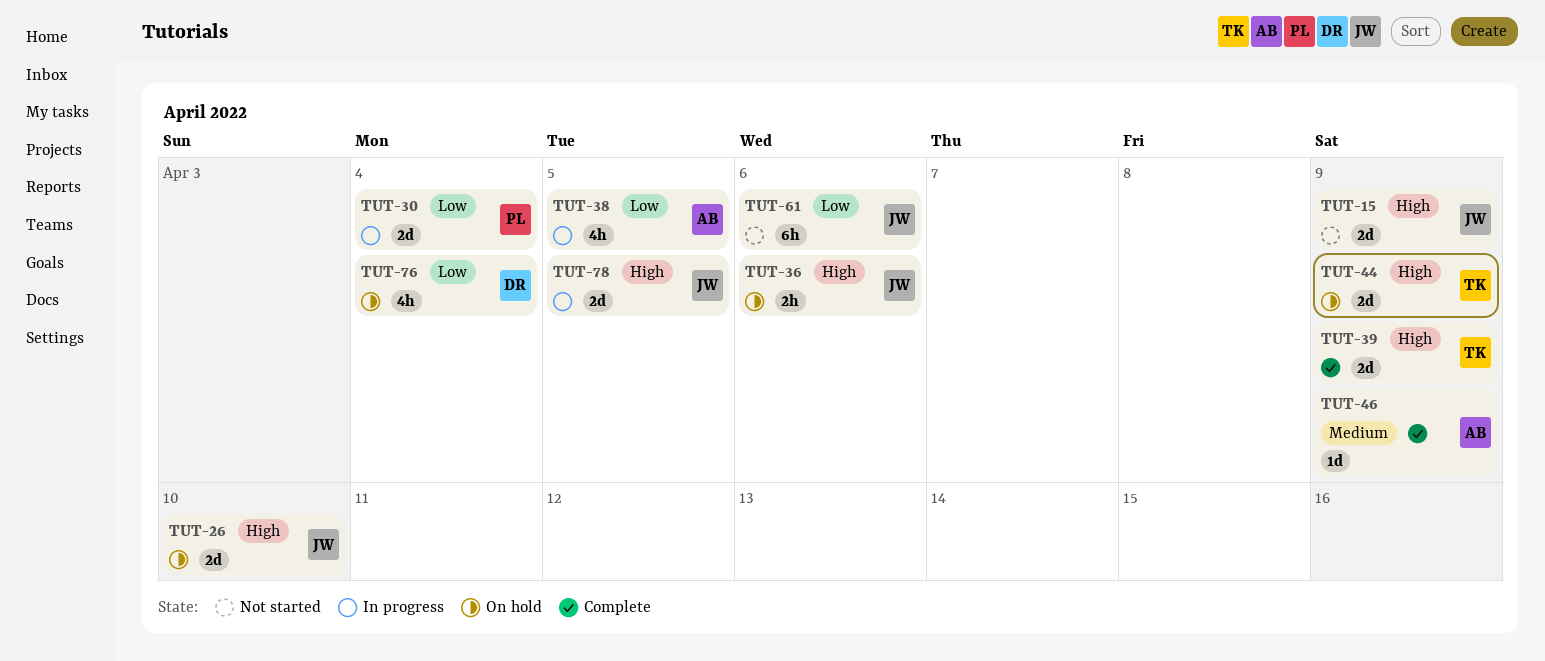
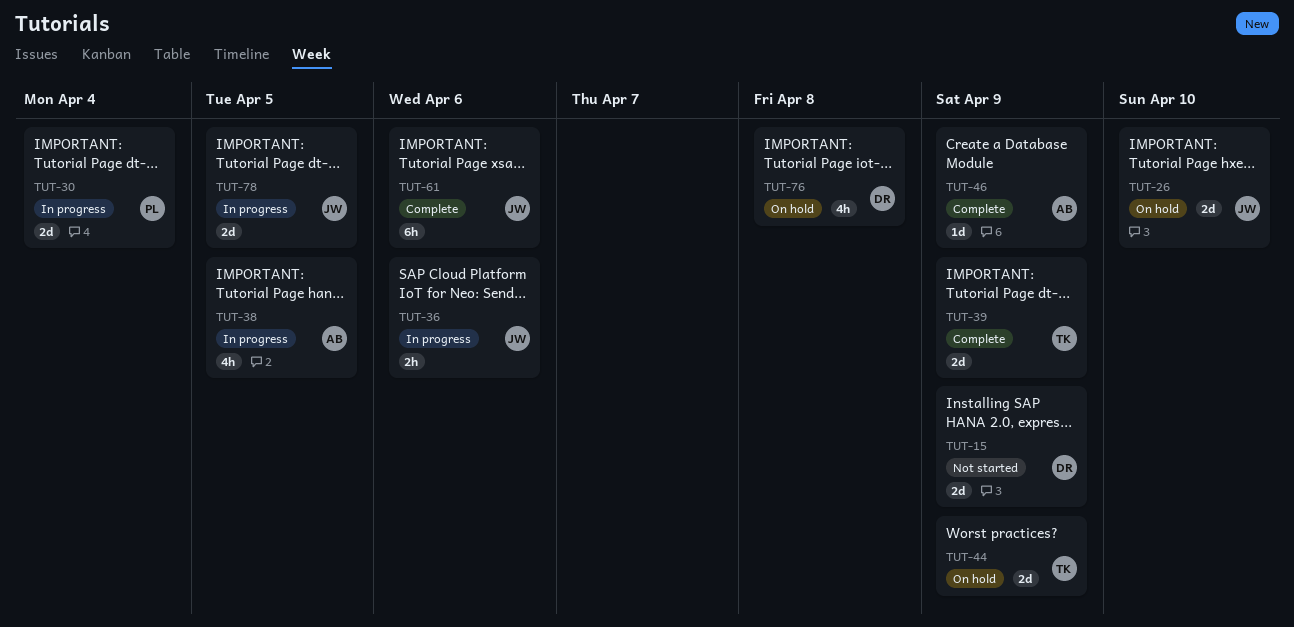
TUT-15, owner: JW -> DR
TUT-36, status: On hold -> In progress
TUT-61, status: Not started -> Complete
TUT-76, due: Apr 4 -> Apr 8

